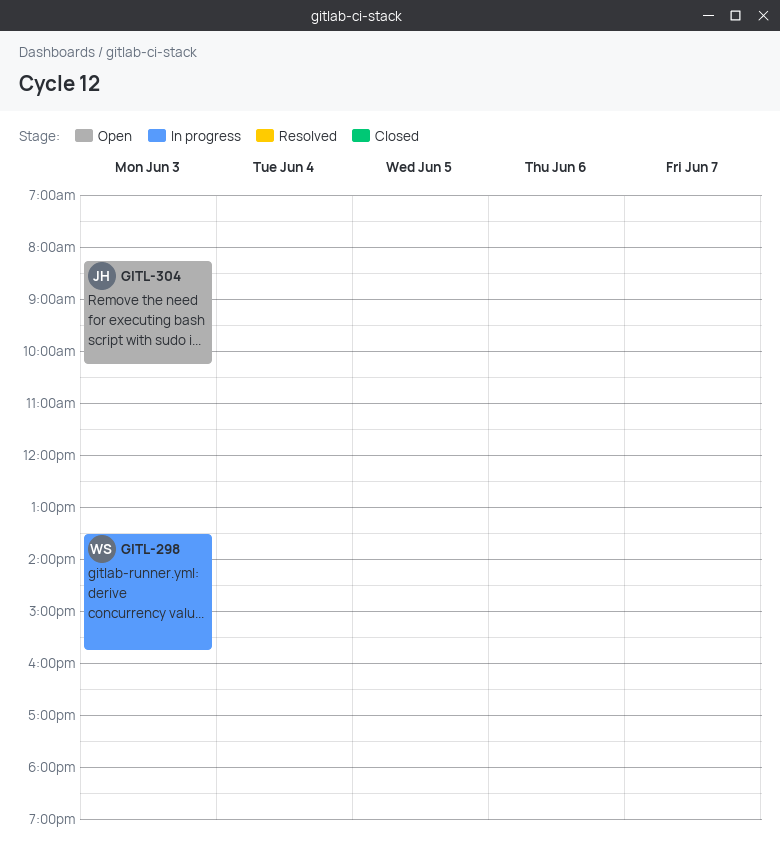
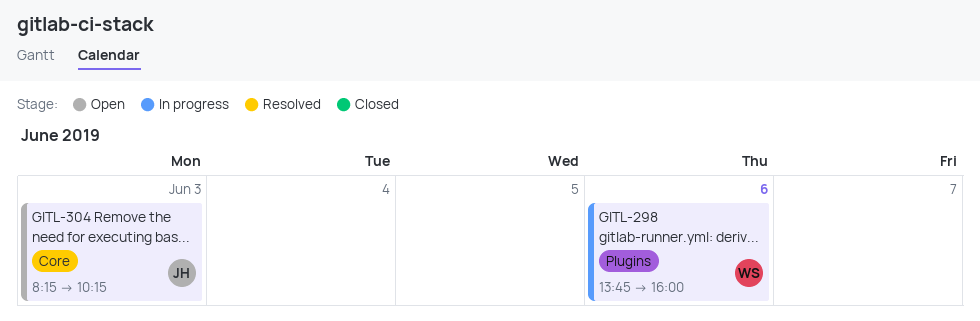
GITL-298, day: Jun 3 -> Jun 6
GITL-298, begins: 13:30 -> 13:45
GITL-298, ends: 15:45 -> 16:00

